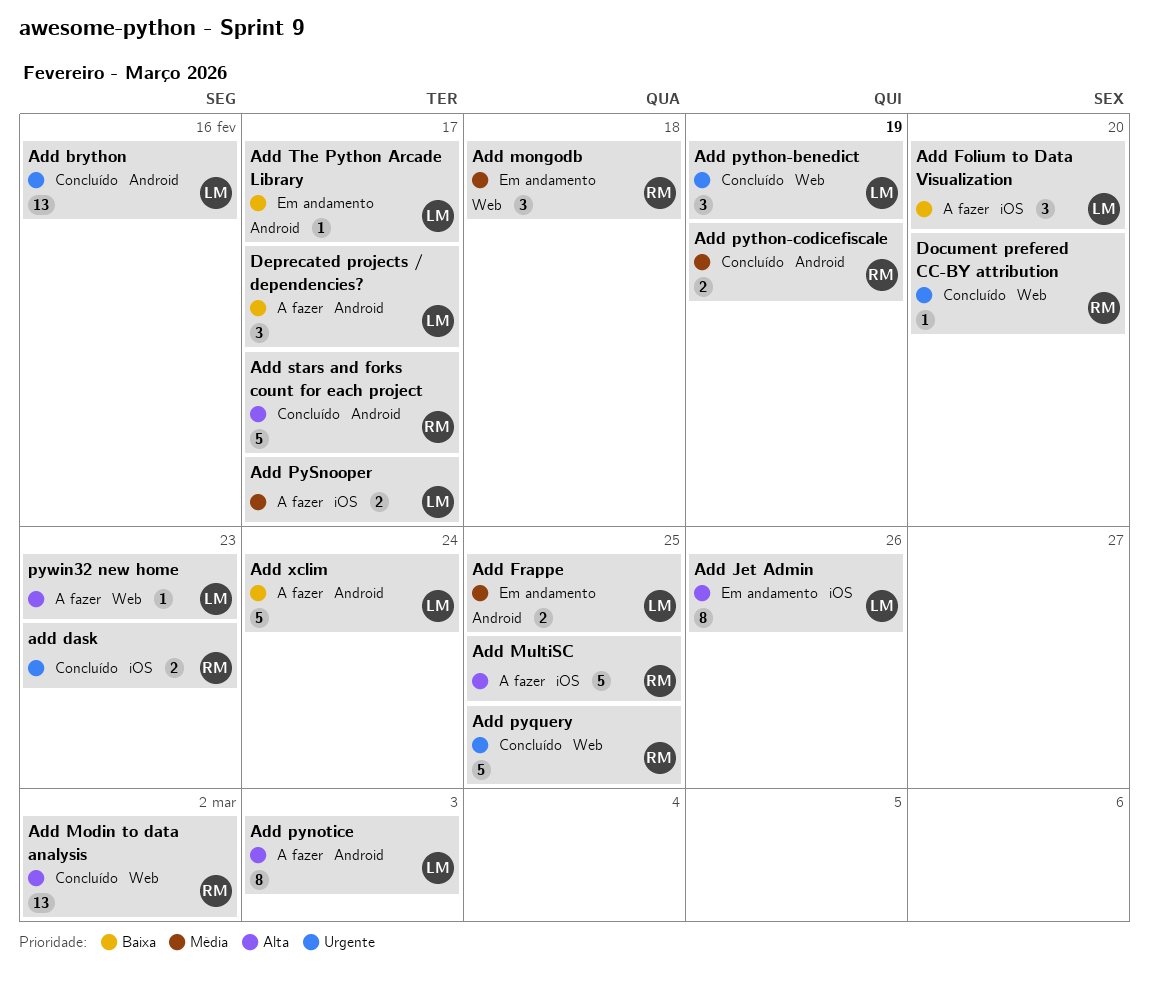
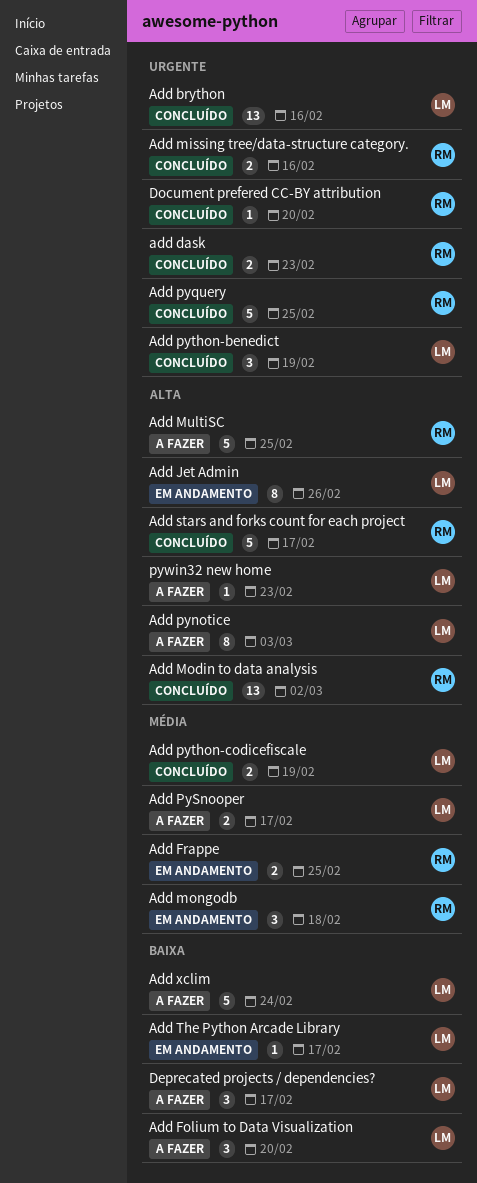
Add Frappe, owner: LM -> RM
Add missing tree/data-structure category.: none -> present
Add python-codicefiscale, owner: RM -> LM

